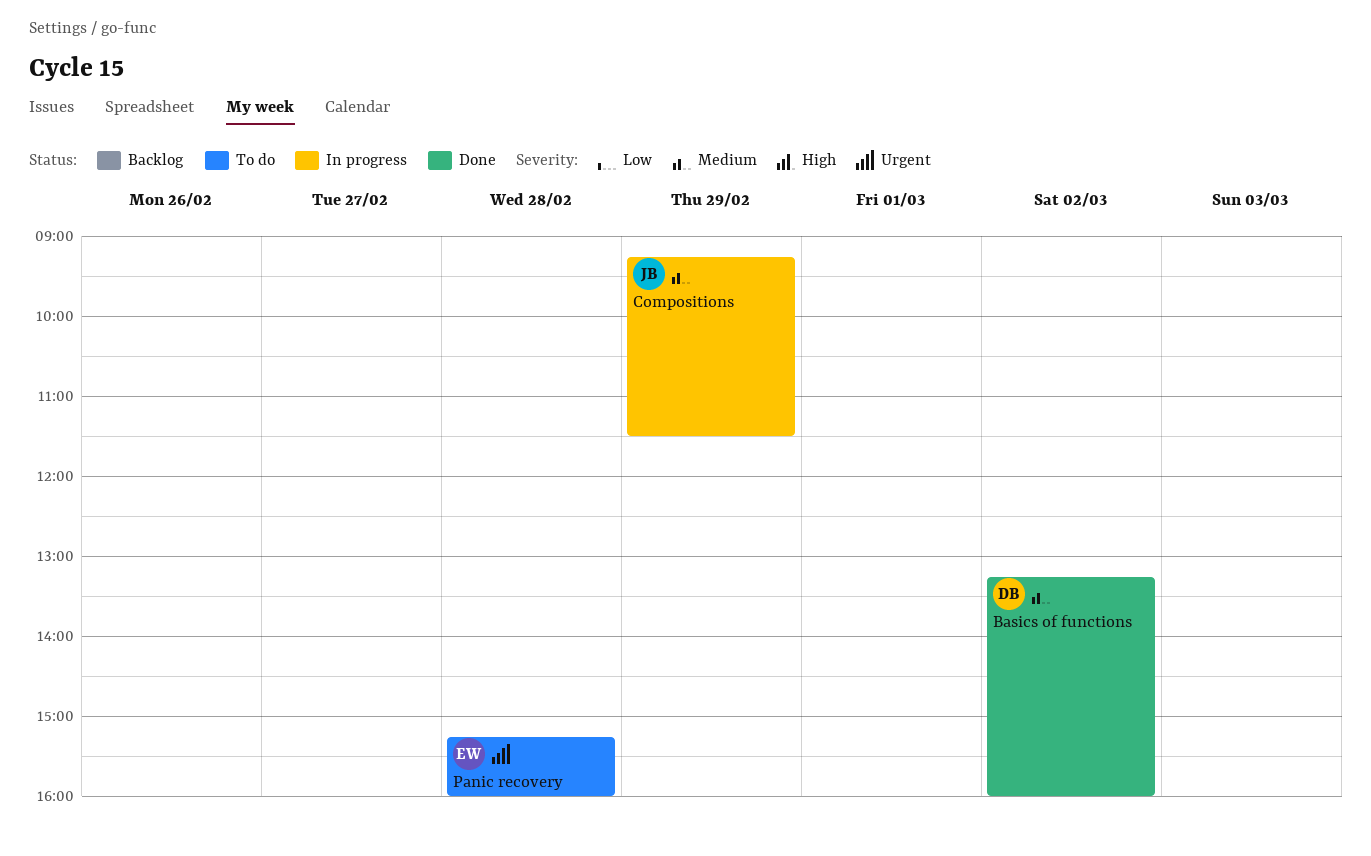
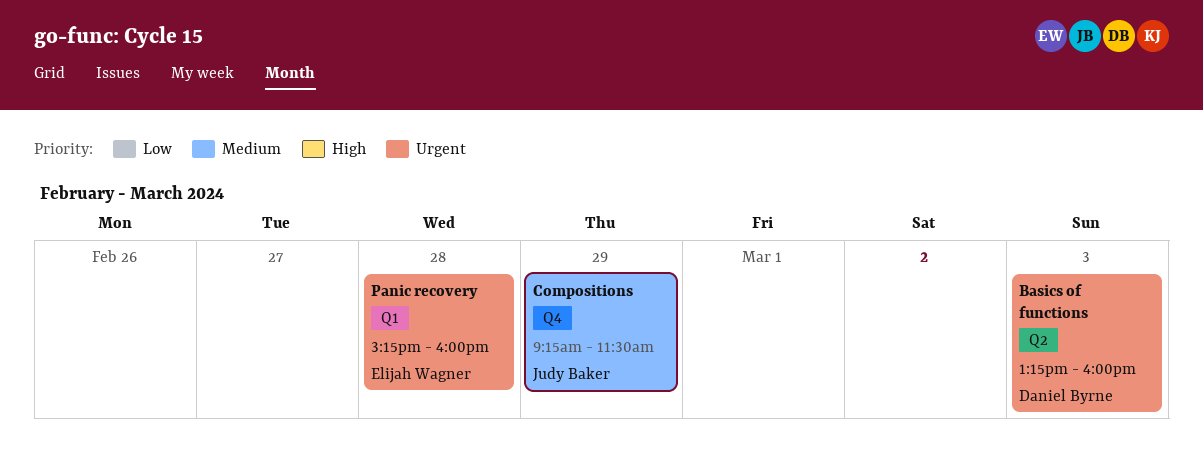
Basics of functions, priority: Medium -> Urgent
Basics of functions, day: Mar 2 -> Mar 3

